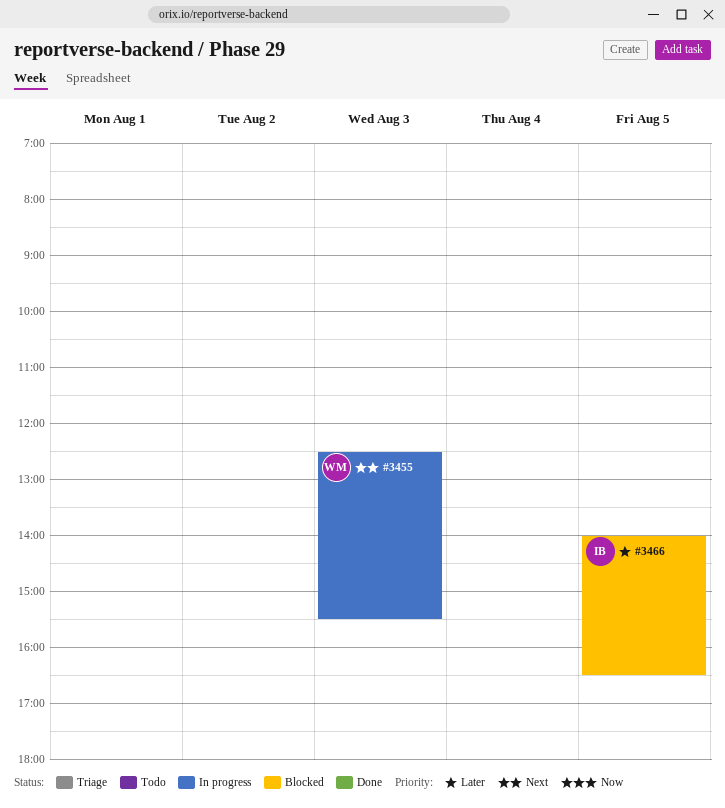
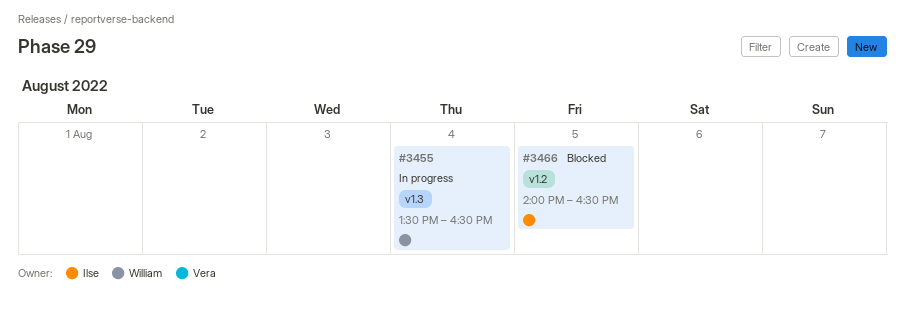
#3455, day: Aug 3 -> Aug 4
#3455, begins: 12:30 -> 13:30
#3455, ends: 15:30 -> 16:30

